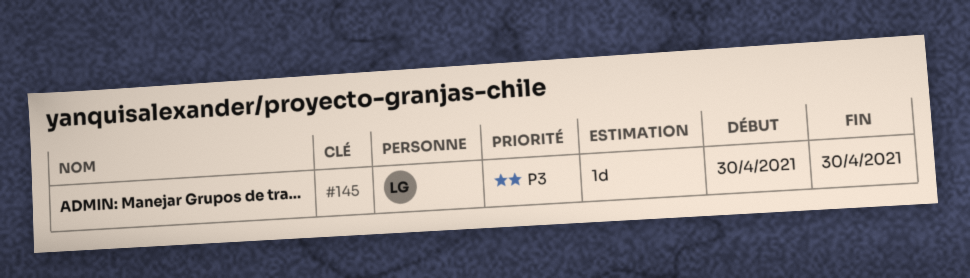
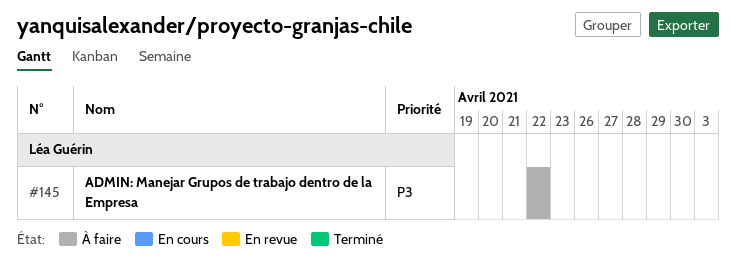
#145, start: Apr 30 -> Apr 22
#145, due: Apr 30 -> Apr 22

